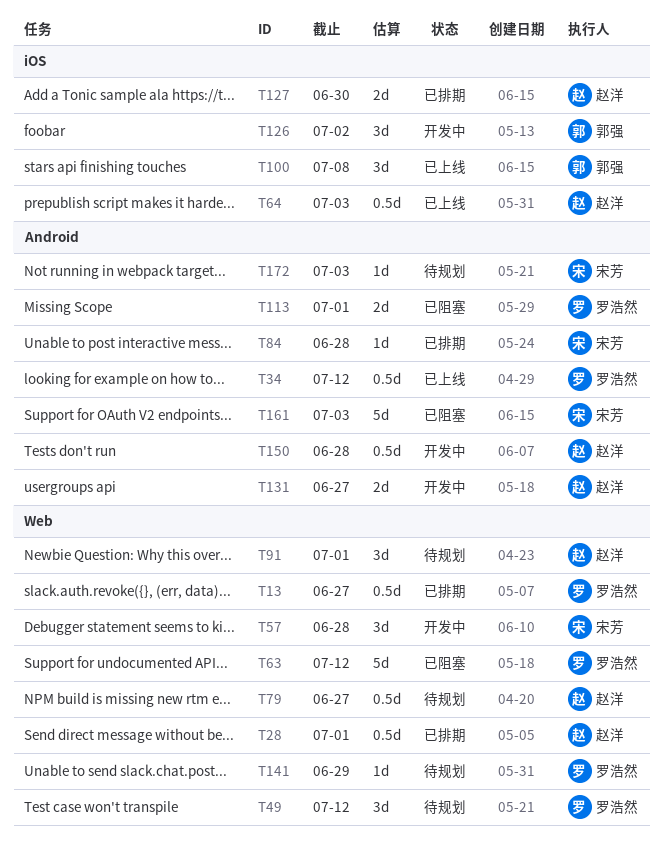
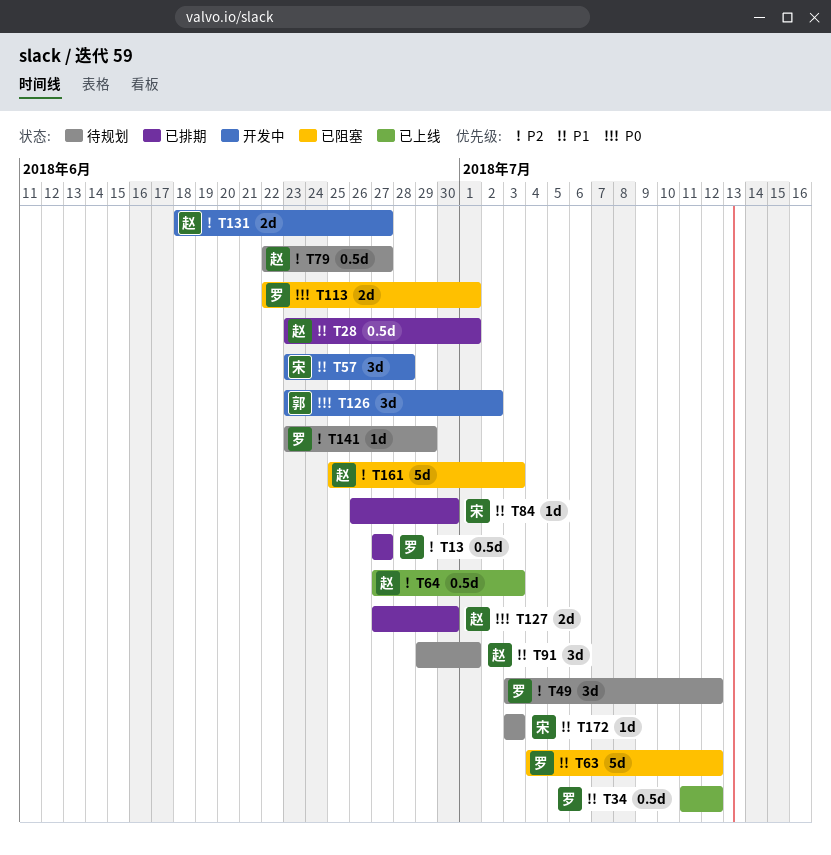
T84, due: Jun 28 -> Jun 30
T100: present -> none
T150: present -> none
T161, owner: 宋芳 -> 赵洋

